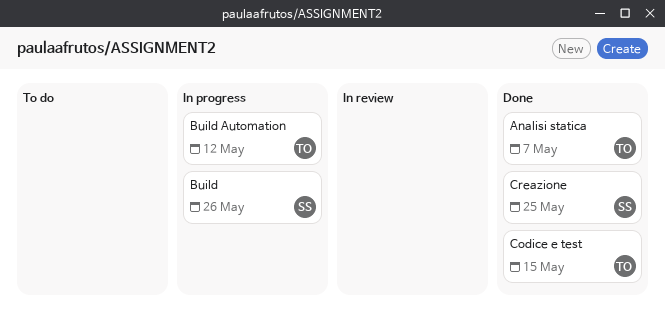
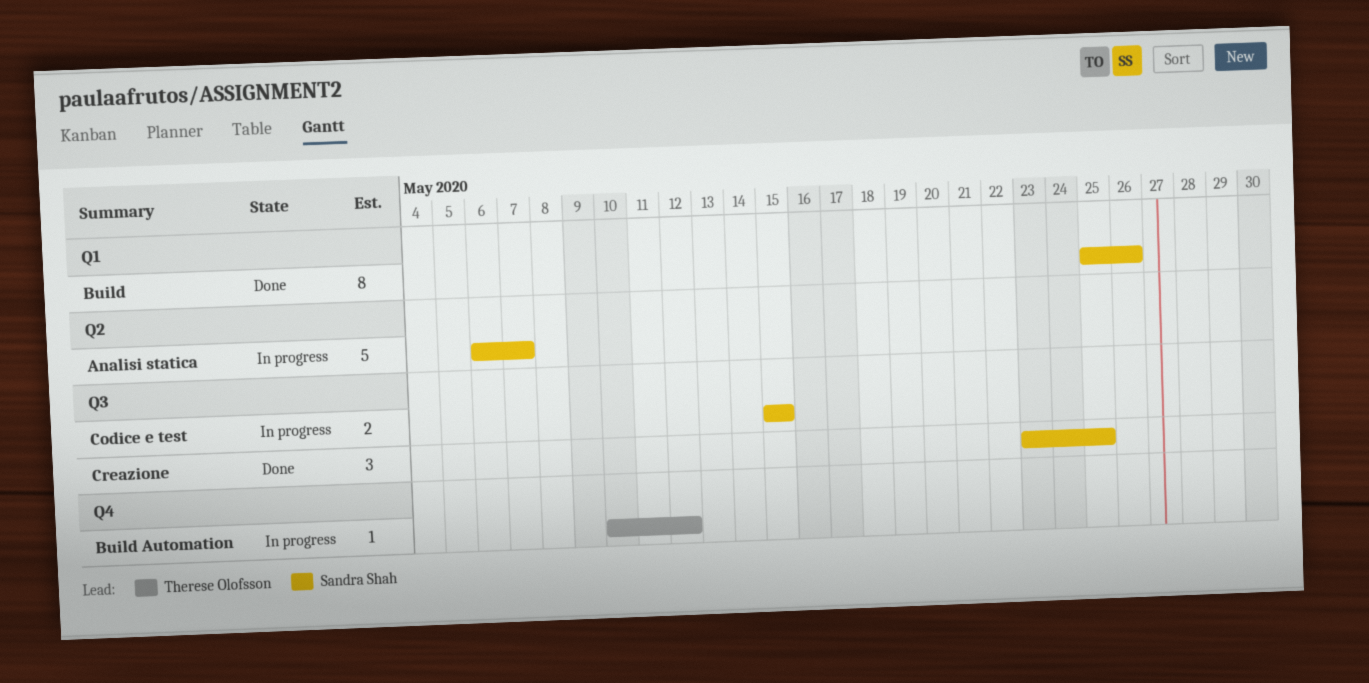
Analisi statica, status: Done -> In progress
Analisi statica, owner: Therese Olofsson -> Sandra Shah
Build, status: In progress -> Done
Codice e test, status: Done -> In progress
Codice e test, owner: Therese Olofsson -> Sandra Shah

